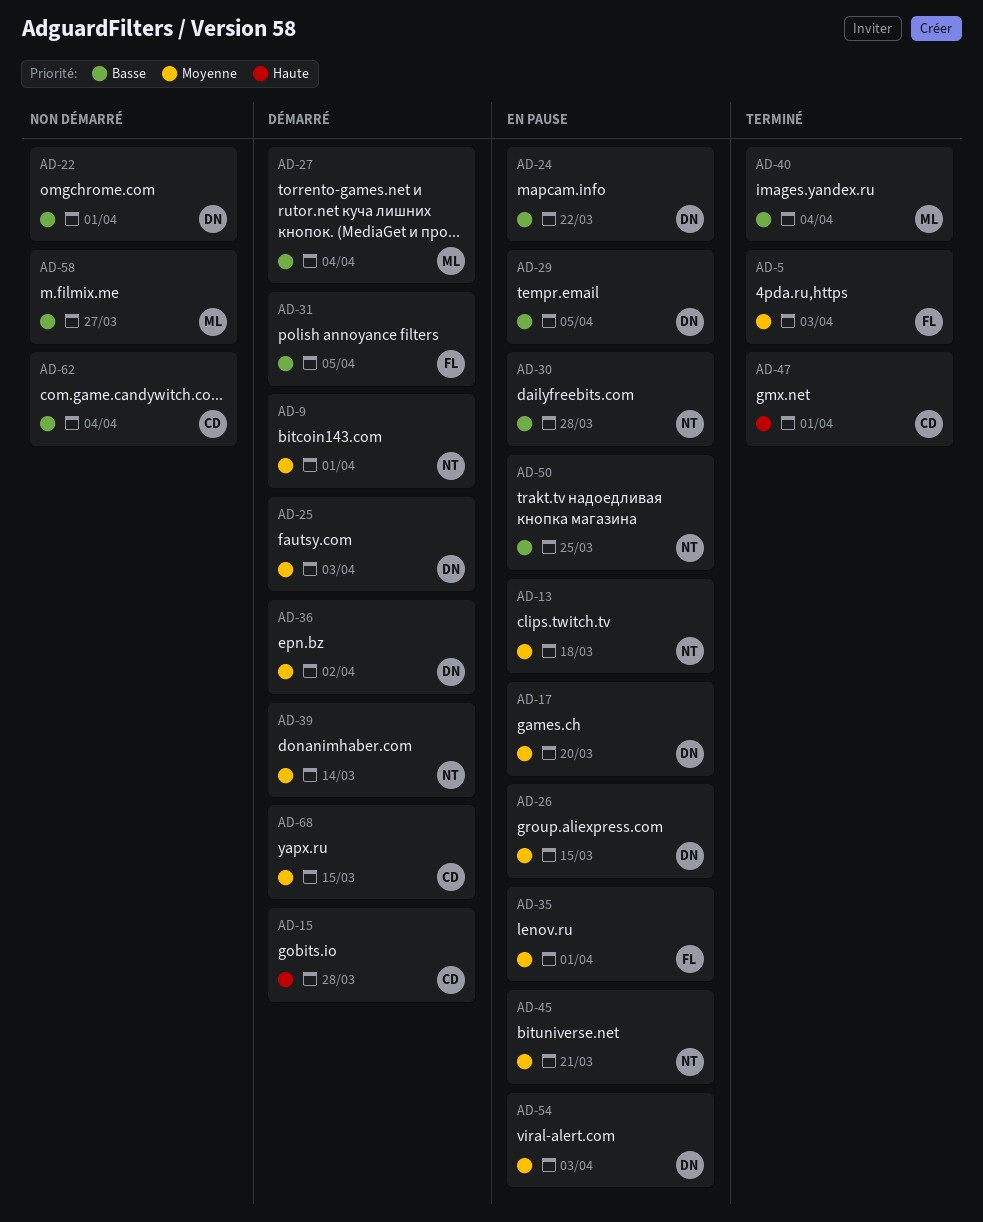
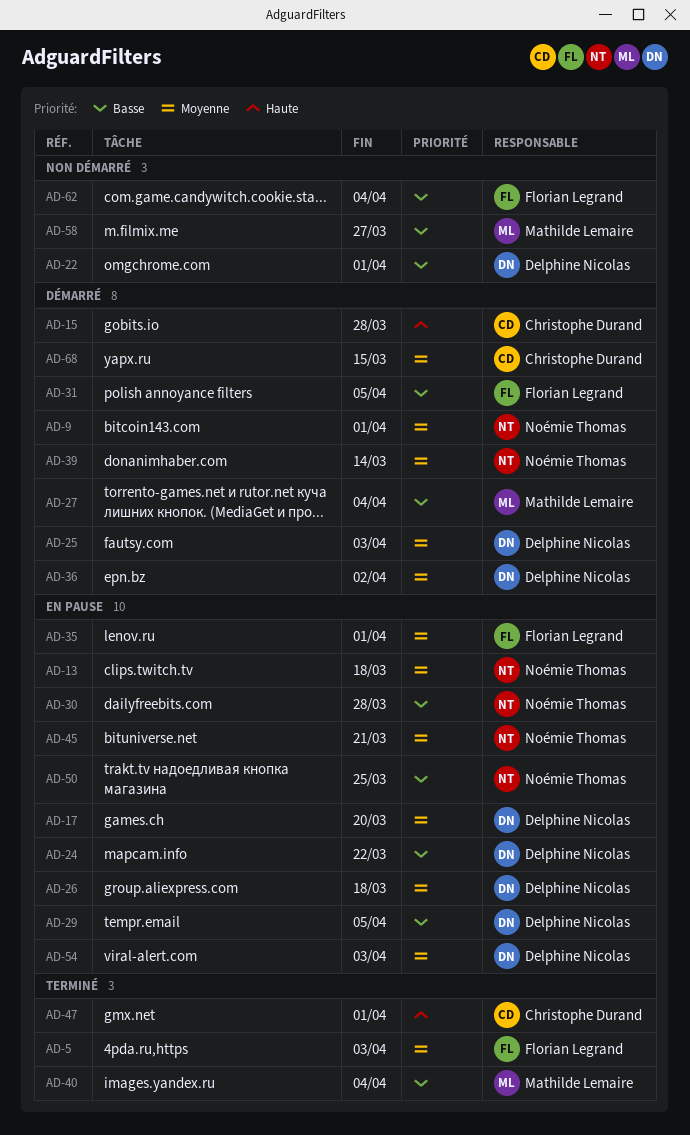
AD-26, due: Mar 15 -> Mar 18
AD-62, owner: Christophe Durand -> Florian Legrand

